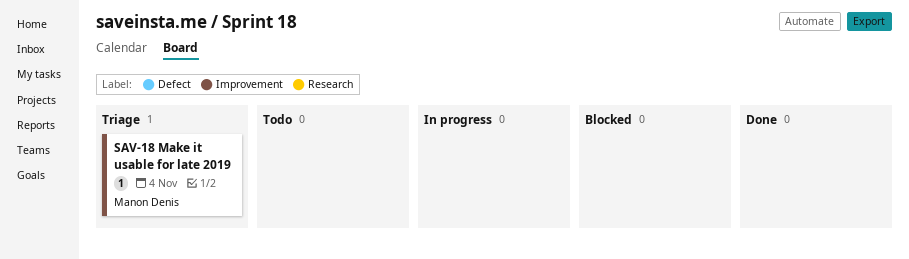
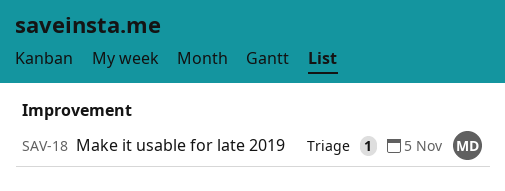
SAV-18, due: Nov 4 -> Nov 5

